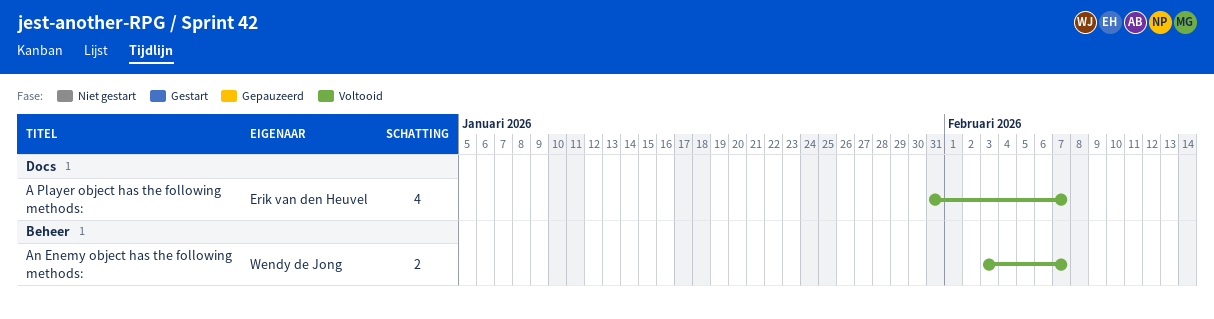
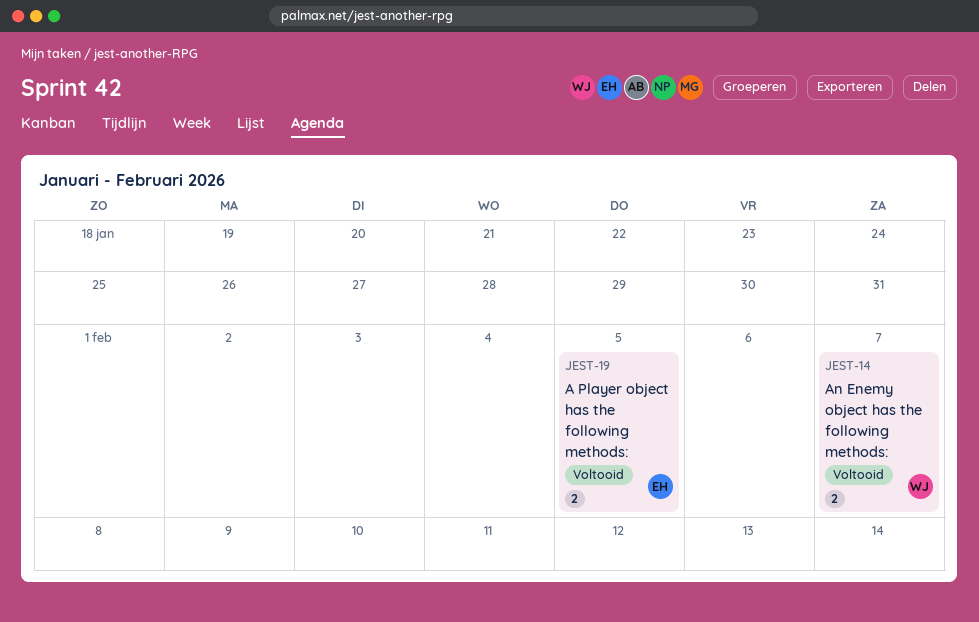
A Player object has the following methods:, estimate: 4 -> 2
A Player object has the following methods:, due: Feb 7 -> Feb 5

